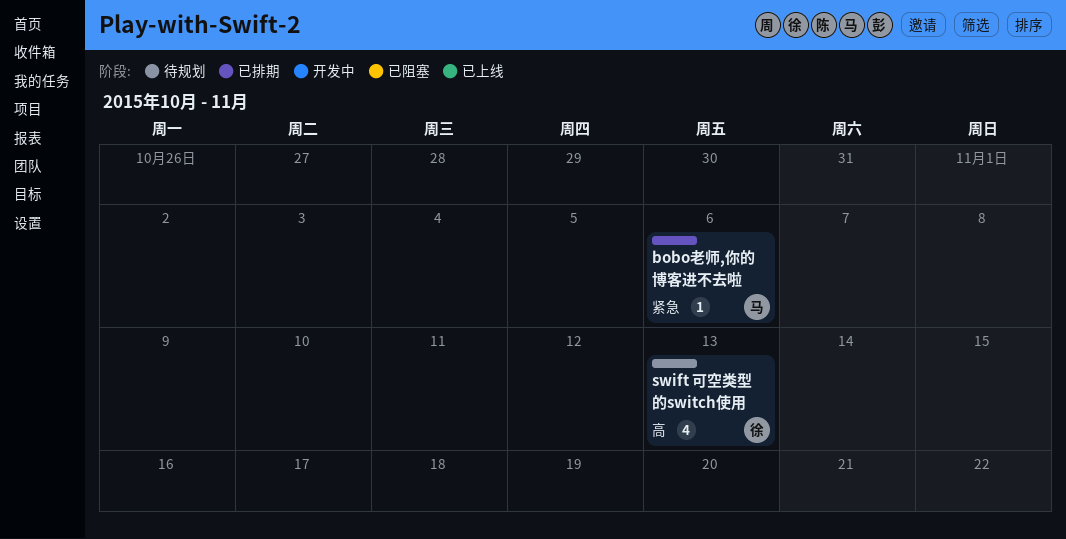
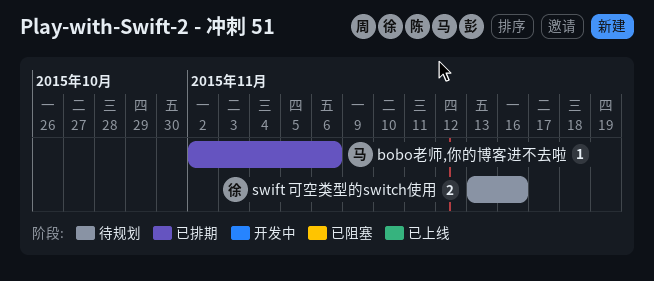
swift 可空类型的switch使用, estimate: 4 -> 2
swift 可空类型的switch使用, due: Nov 13 -> Nov 16

